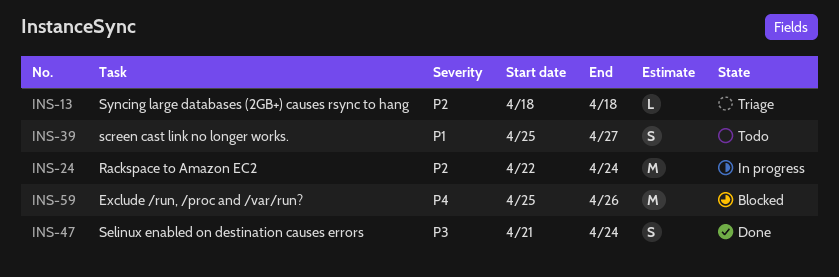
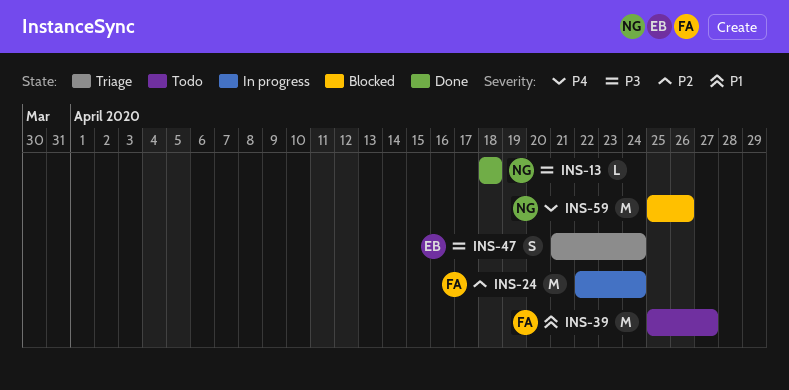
INS-13, status: Triage -> Done
INS-13, priority: P2 -> P3
INS-39, estimate: S -> M
INS-47, status: Done -> Triage

